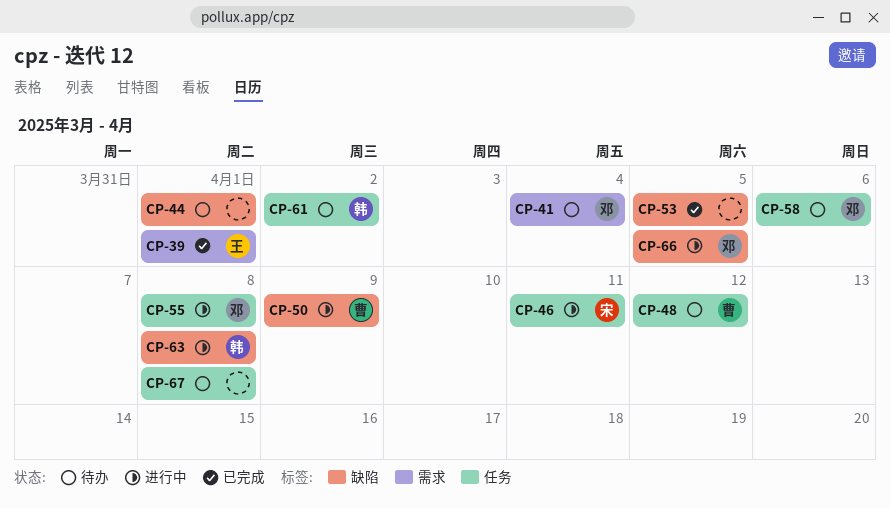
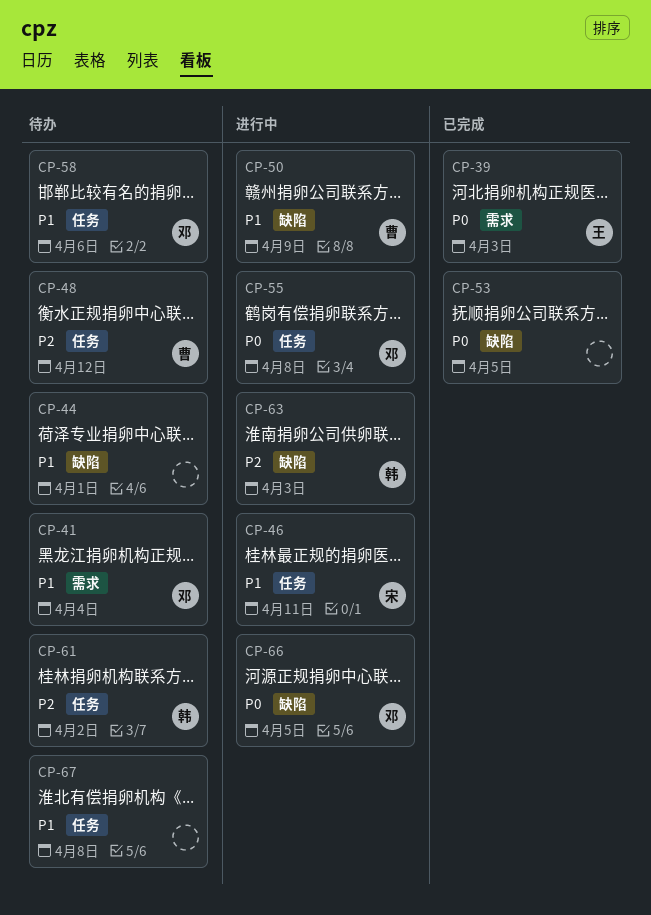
CP-39, due: Apr 1 -> Apr 3
CP-63, due: Apr 8 -> Apr 3

